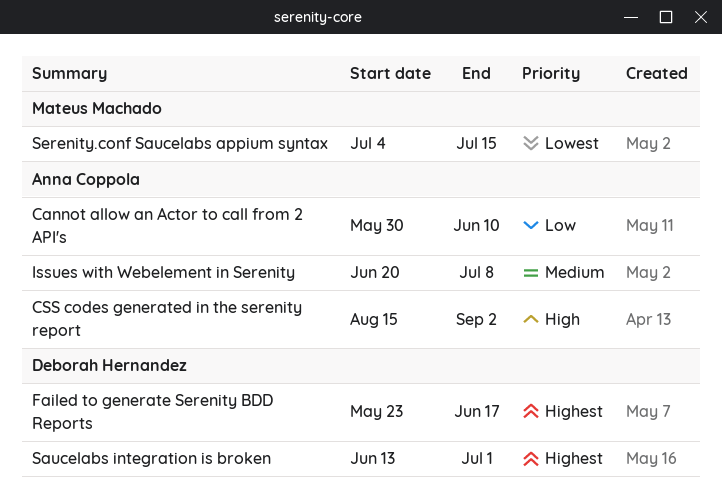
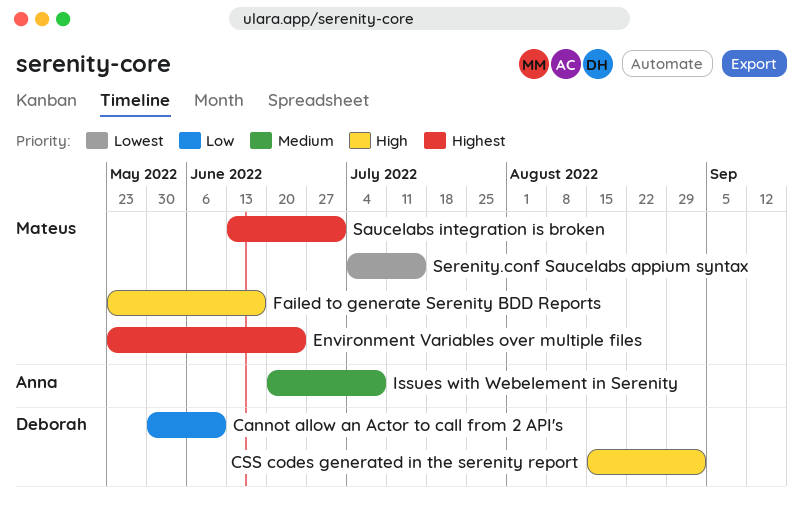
Cannot allow an Actor to call from 2 API's, owner: Anna Coppola -> Deborah Hernandez
CSS codes generated in the serenity report, owner: Anna Coppola -> Deborah Hernandez
Environment Variables over multiple files: none -> present
Failed to generate Serenity BDD Reports, owner: Deborah Hernandez -> Mateus Machado
Failed to generate Serenity BDD Reports, priority: Highest -> High
Saucelabs integration is broken, owner: Deborah Hernandez -> Mateus Machado

